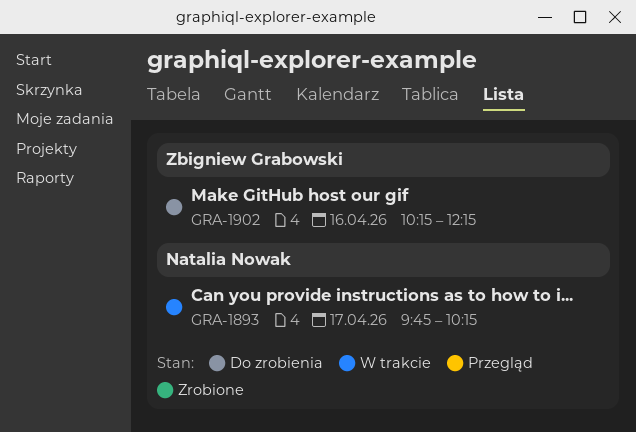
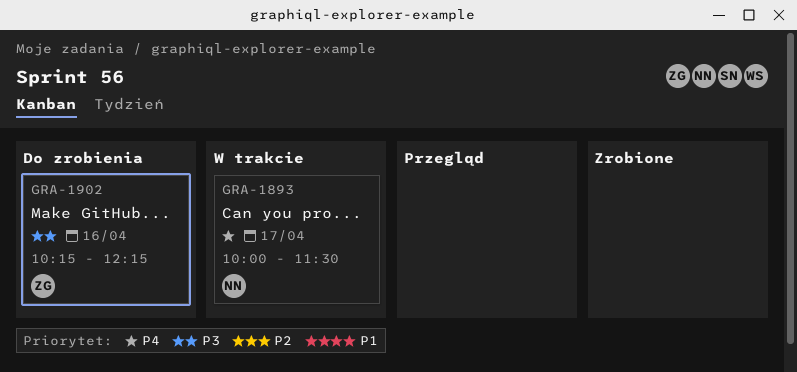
GRA-1893, begins: 09:45 -> 10:00
GRA-1893, ends: 10:15 -> 11:30

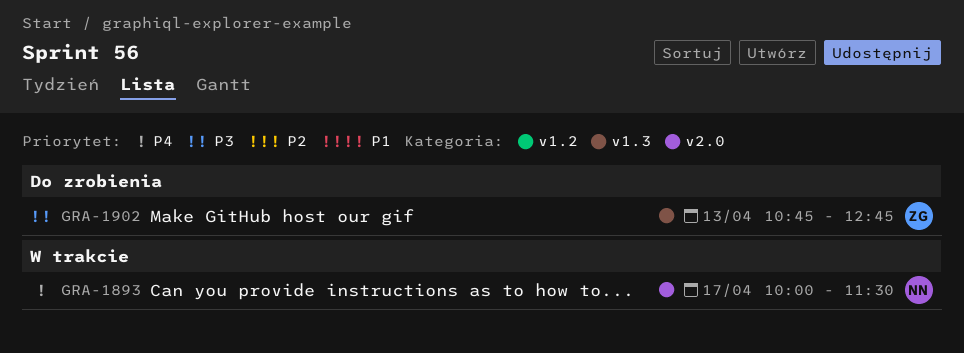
GRA-1902, day: Apr 16 -> Apr 13
GRA-1902, begins: 10:15 -> 10:45
GRA-1902, ends: 12:15 -> 12:45

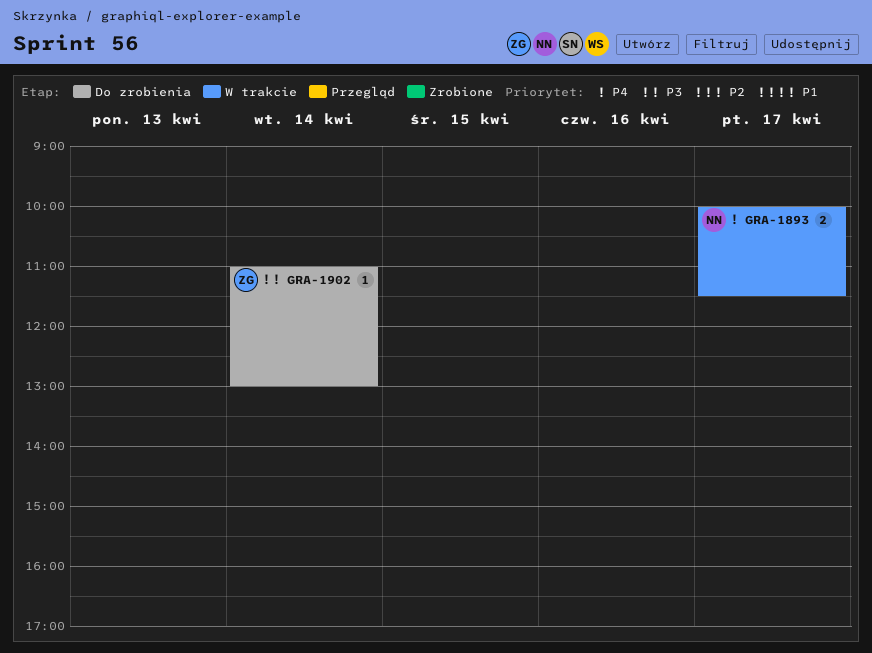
GRA-1902, day: Apr 13 -> Apr 14
GRA-1902, begins: 10:45 -> 11:00
GRA-1902, ends: 12:45 -> 13:00

